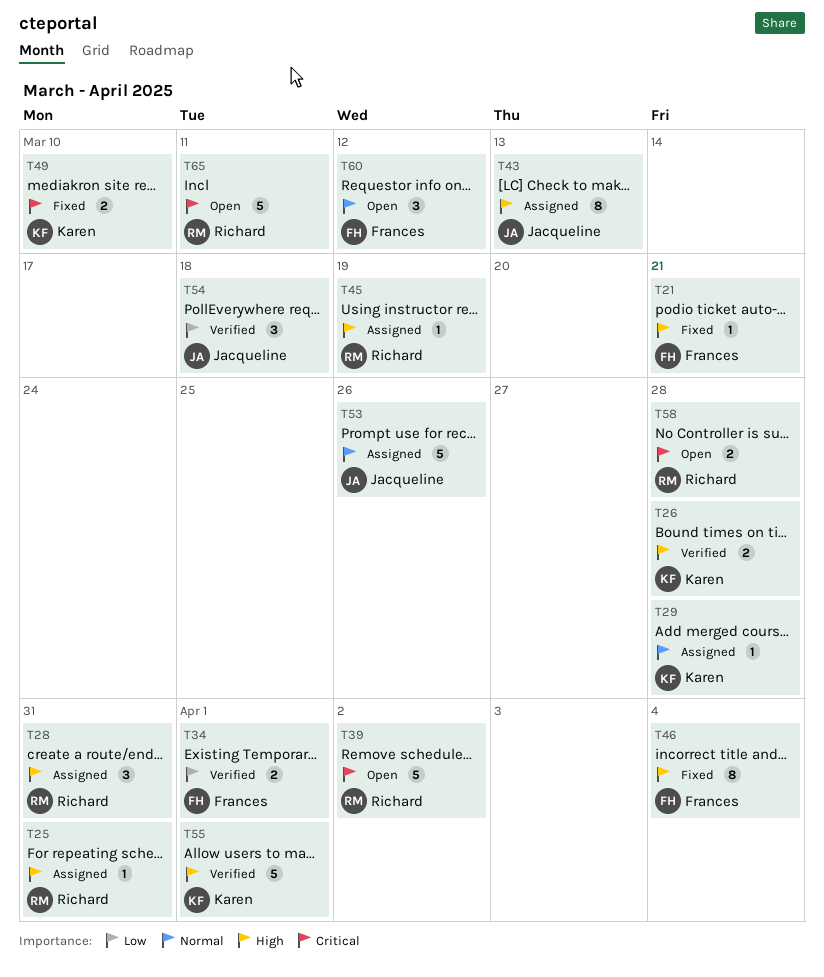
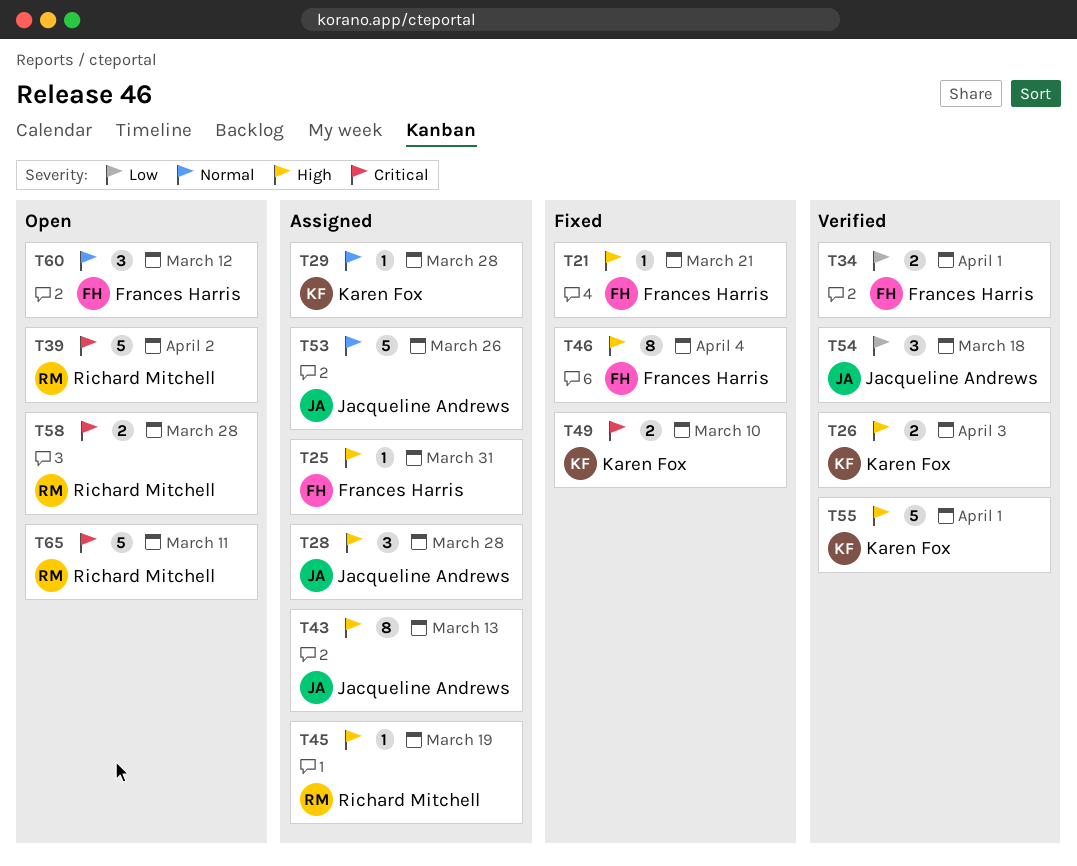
T25, owner: Richard Mitchell -> Frances Harris
T26, due: Mar 28 -> Apr 3
T28, owner: Richard Mitchell -> Jacqueline Andrews
T28, due: Mar 31 -> Mar 28

